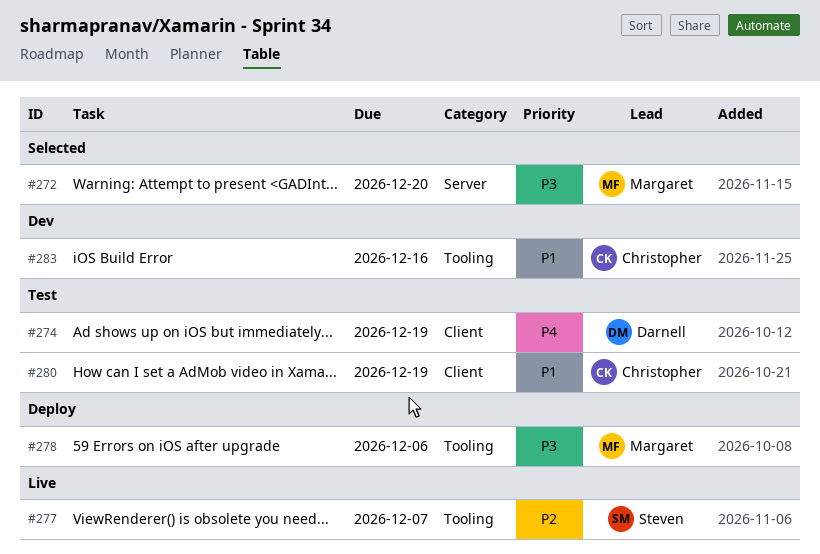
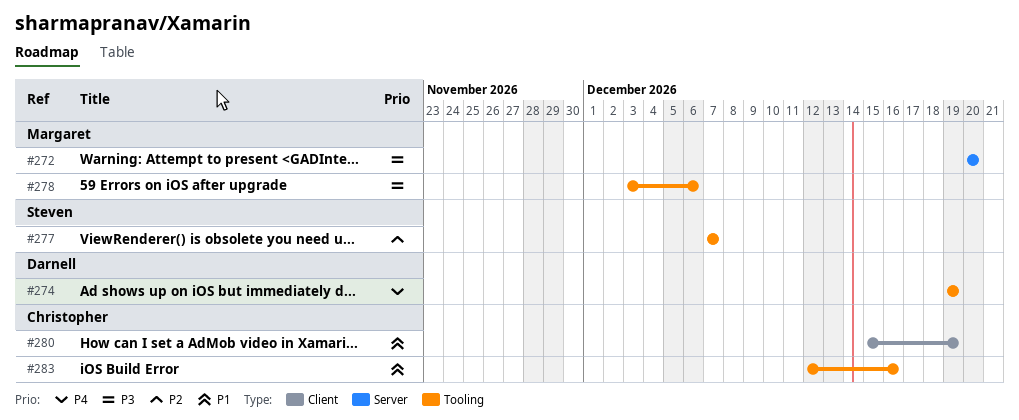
#274, label: Client -> Tooling

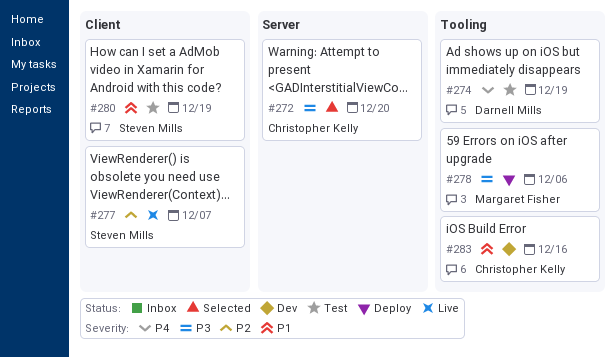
#272, owner: Margaret Fisher -> Christopher Kelly
#277, label: Tooling -> Client
#280, owner: Christopher Kelly -> Steven Mills

